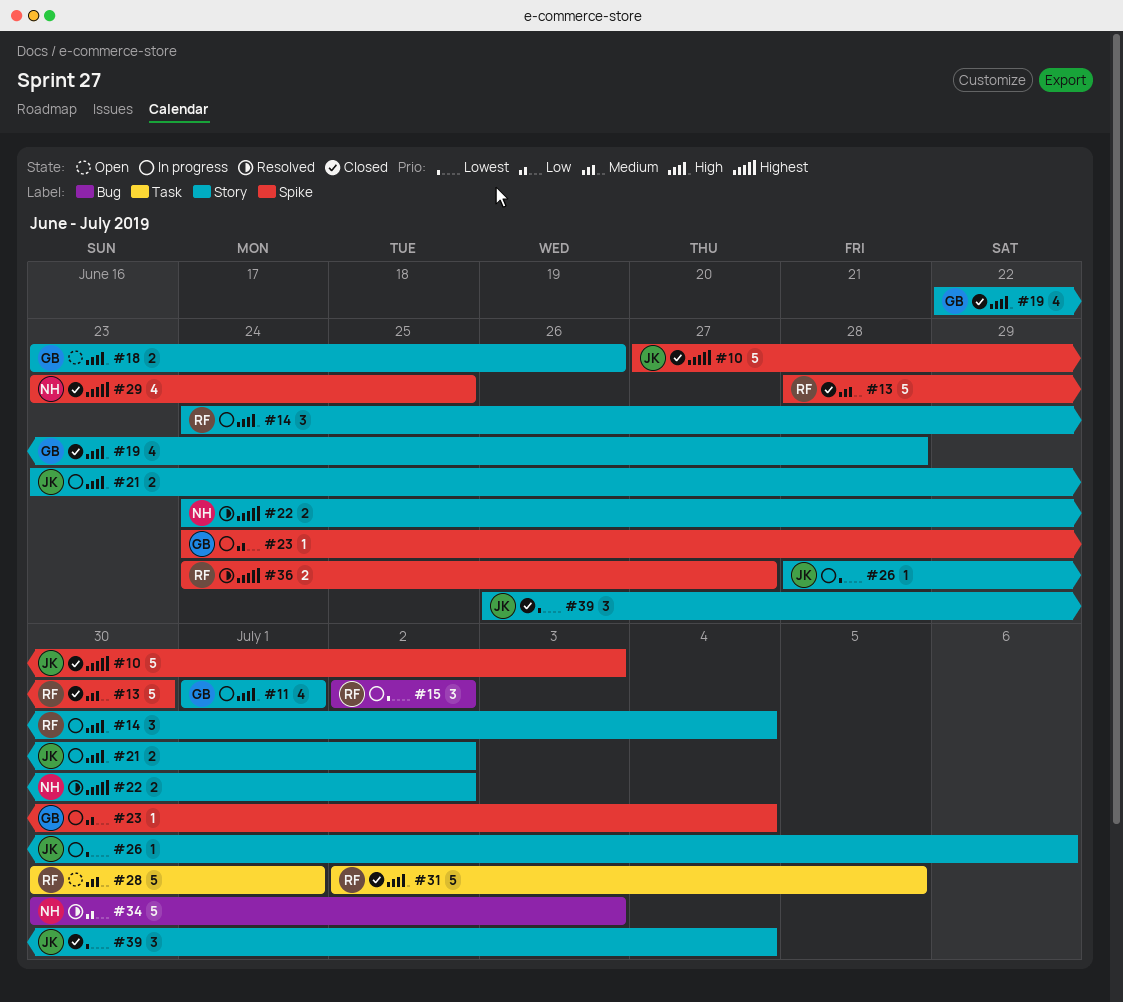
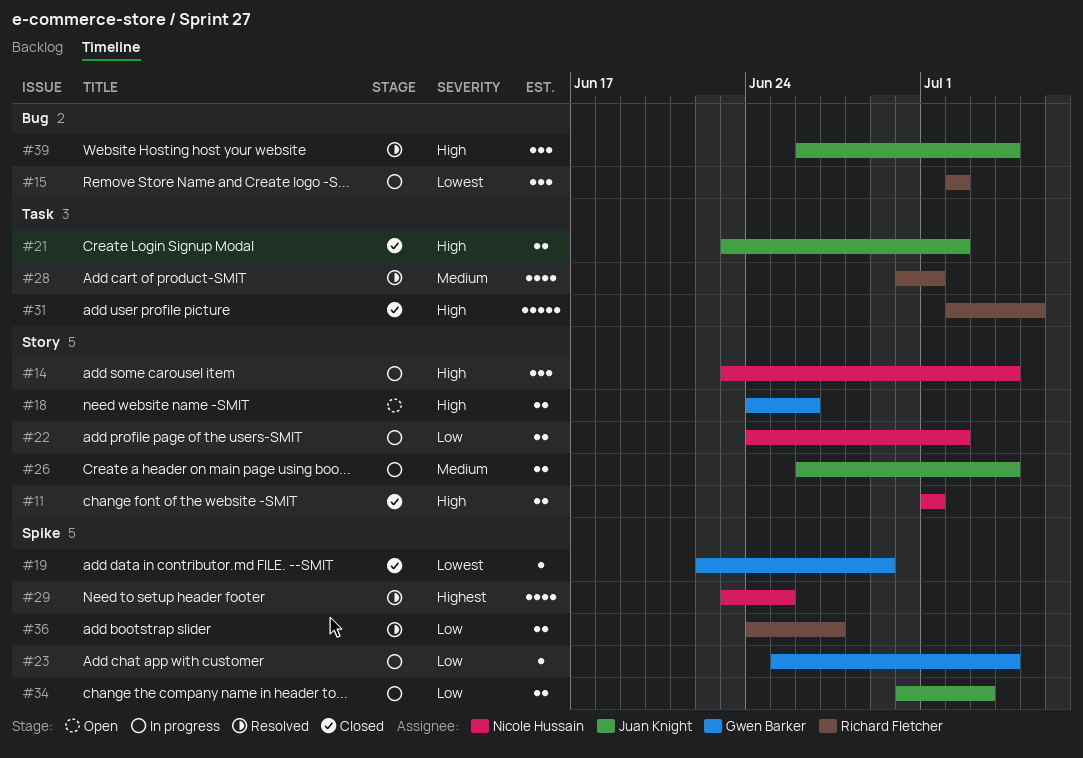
#10: present -> none
#11, status: In progress -> Closed
#11, owner: Gwen Barker -> Nicole Hussain
#11, estimate: 4 -> 2
#13: present -> none
#14, owner: Richard Fletcher -> Nicole Hussain
#14, start: Jun 24 -> Jun 23
#18, start: Jun 23 -> Jun 24
#19, priority: High -> Lowest
#19, label: Story -> Spike
#19, estimate: 4 -> 1
#19, due: Jun 28 -> Jun 29
#21, status: In progress -> Closed
#21, label: Story -> Task
#22, status: Resolved -> In progress
#22, priority: Highest -> Low
#23, start: Jun 24 -> Jun 25
#26, priority: Lowest -> Medium
#26, estimate: 1 -> 2
#26, start: Jun 28 -> Jun 26
#26, due: Jul 6 -> Jul 4
#28, status: Open -> Resolved
#28, estimate: 5 -> 4
#29, status: Closed -> Resolved
#34, status: Resolved -> In progress
#34, owner: Nicole Hussain -> Juan Knight
#34, label: Bug -> Spike
#34, estimate: 5 -> 2
#36, priority: Highest -> Low
#39, status: Closed -> Resolved
#39, priority: Lowest -> High
#39, label: Story -> Bug

